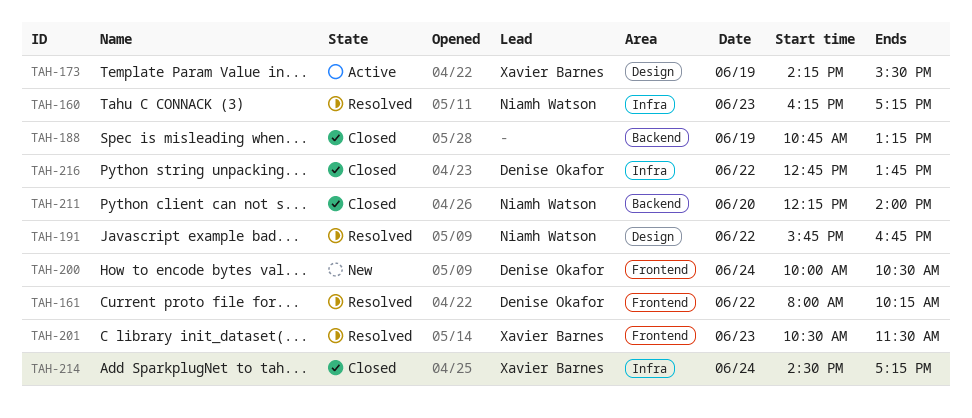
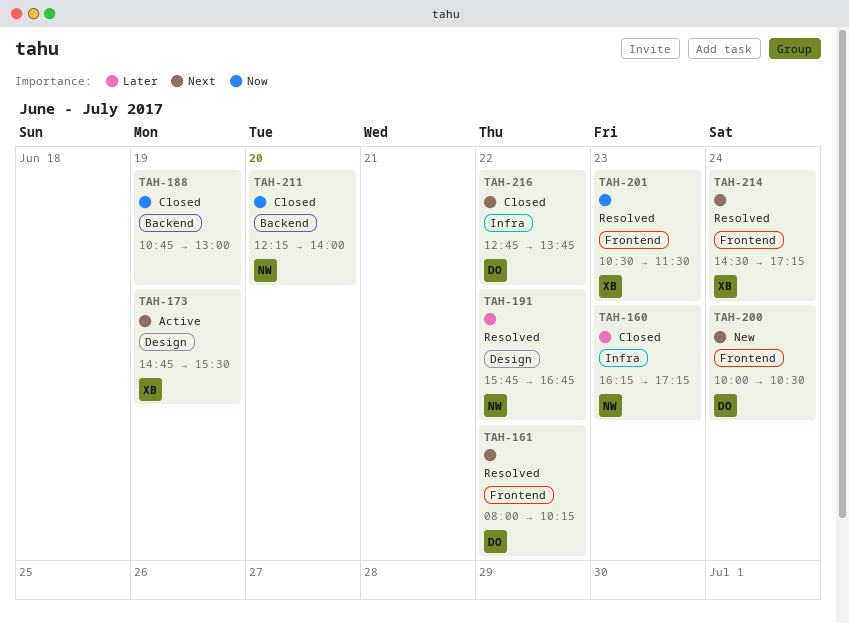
TAH-160, status: Resolved -> Closed
TAH-173, begins: 14:15 -> 14:45
TAH-188, ends: 13:15 -> 13:00
TAH-214, status: Closed -> Resolved
TAH-214, label: Infra -> Frontend

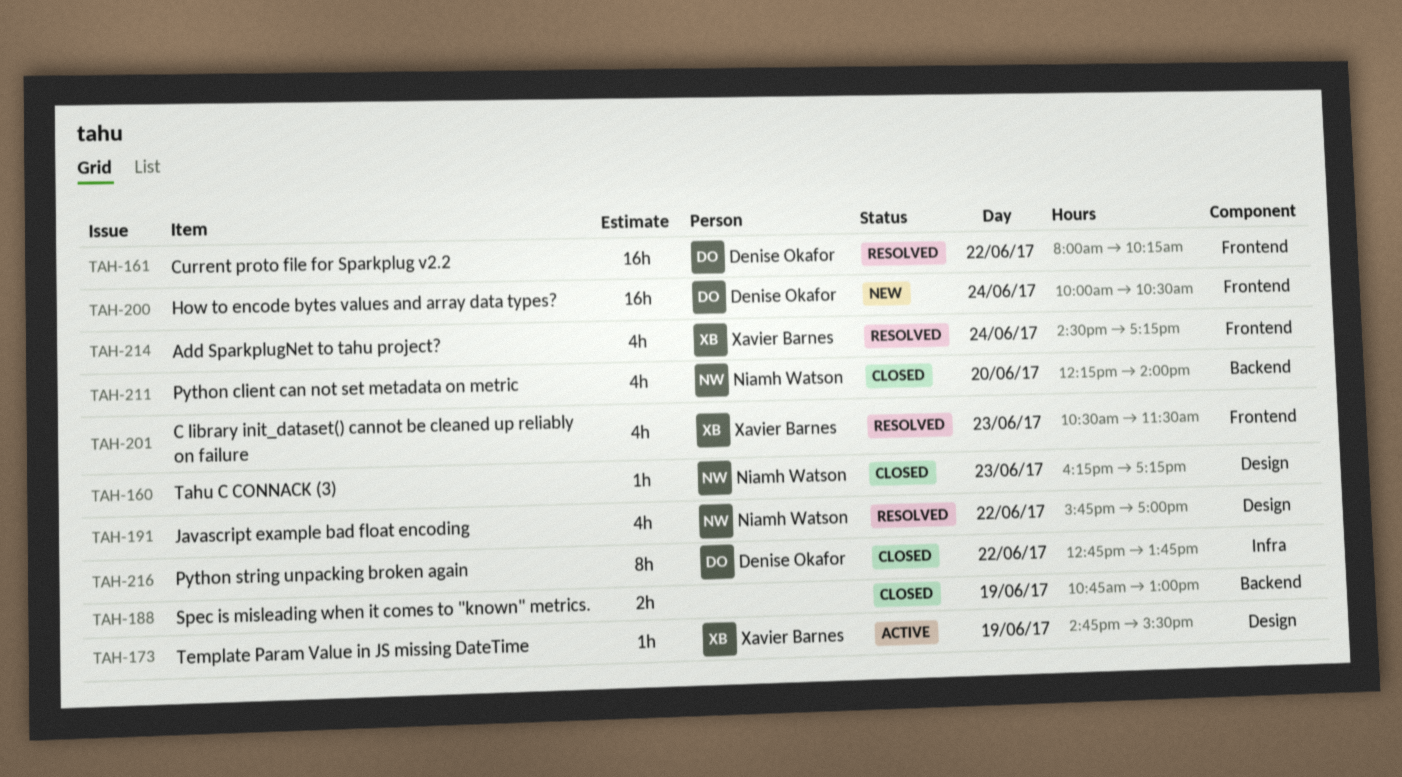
TAH-160, label: Infra -> Design
TAH-191, ends: 16:45 -> 17:00

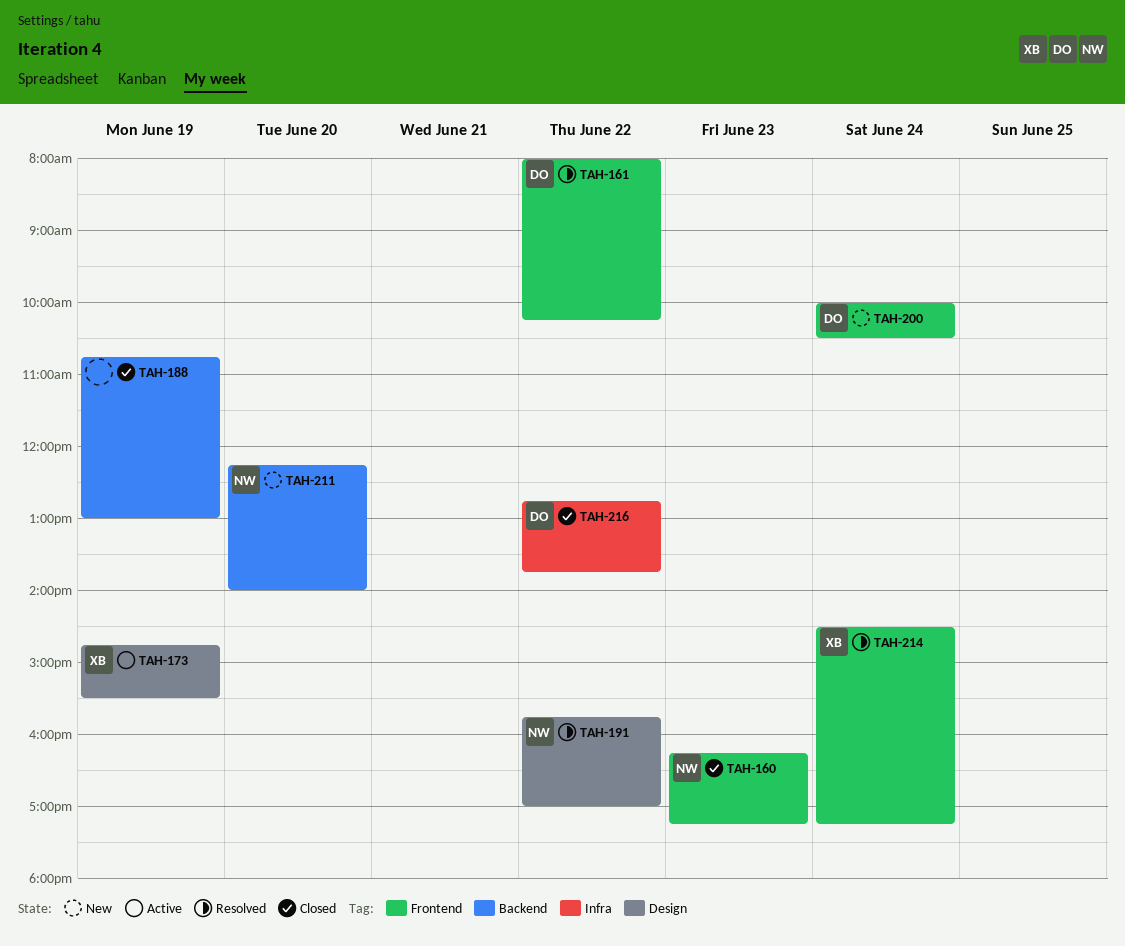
TAH-160, label: Design -> Frontend
TAH-201: present -> none
TAH-211, status: Closed -> New

